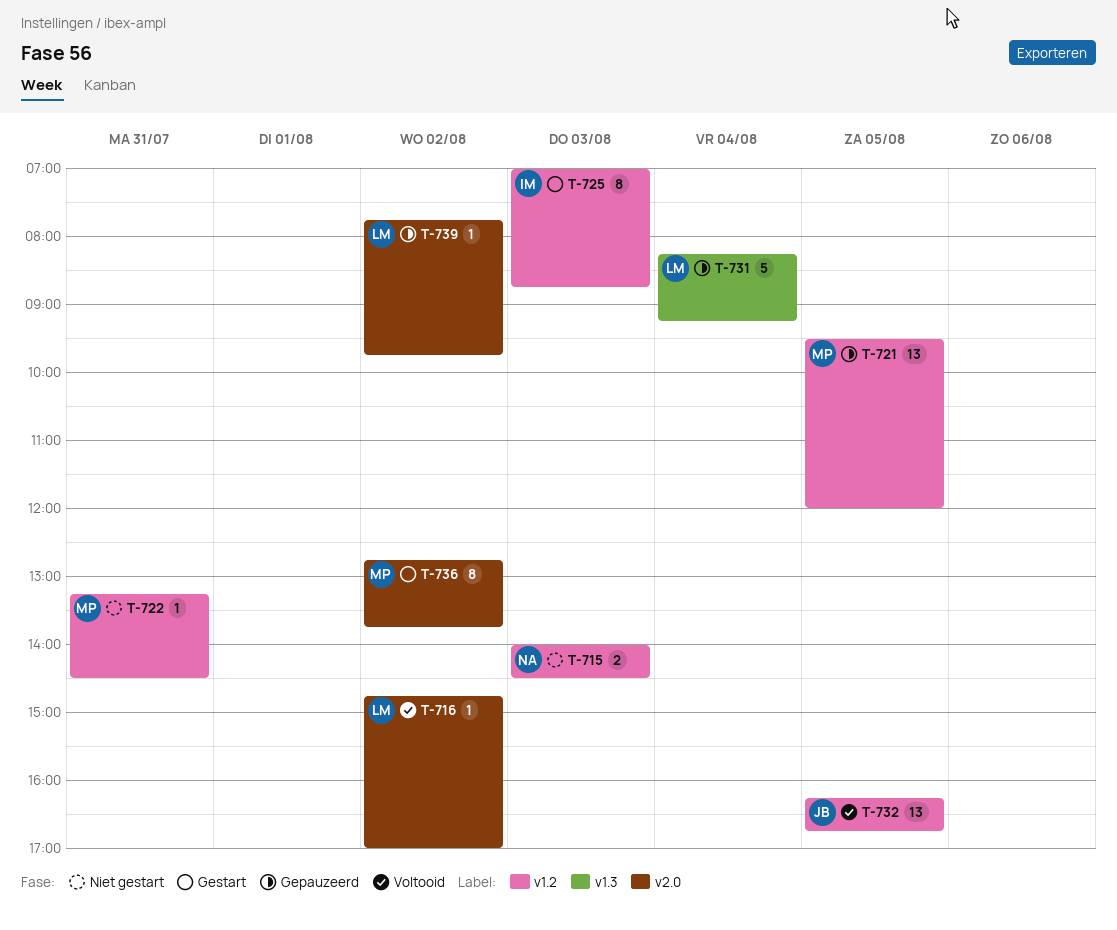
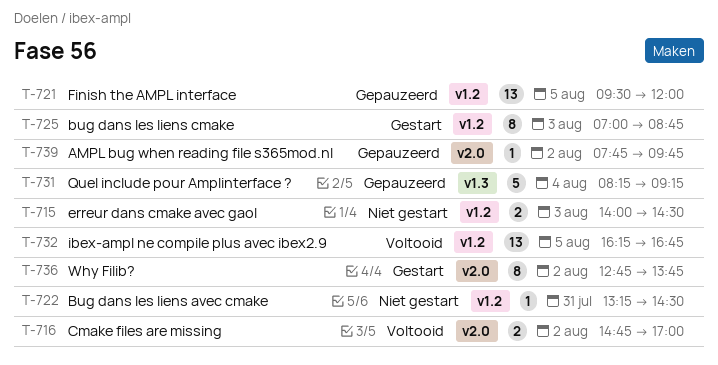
T-716, estimate: 1 -> 2

